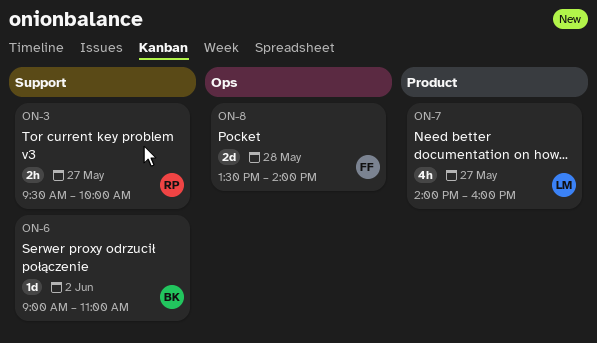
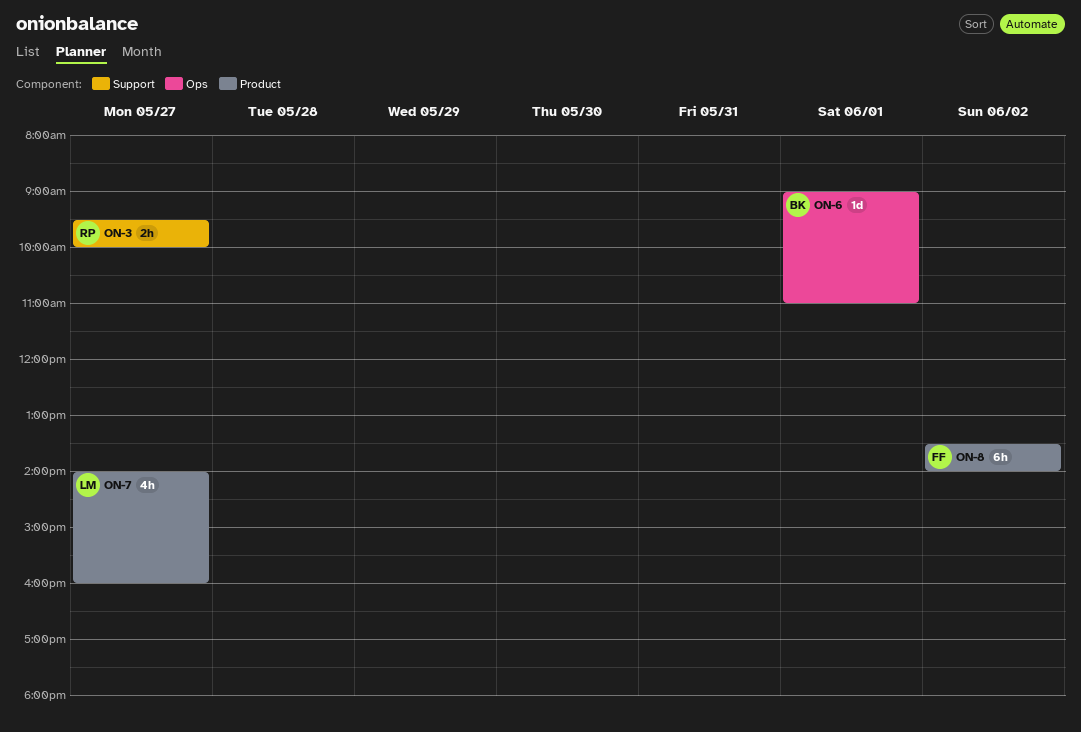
ON-6, label: Support -> Ops
ON-6, day: Jun 2 -> Jun 1
ON-8, label: Ops -> Product
ON-8, estimate: 2d -> 6h
ON-8, day: May 28 -> Jun 2

